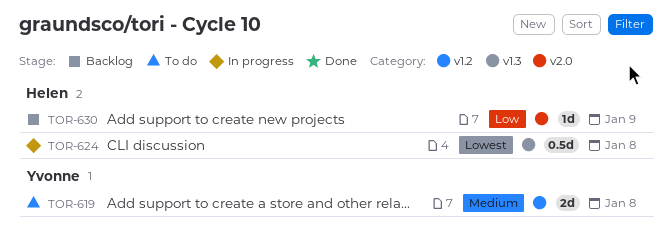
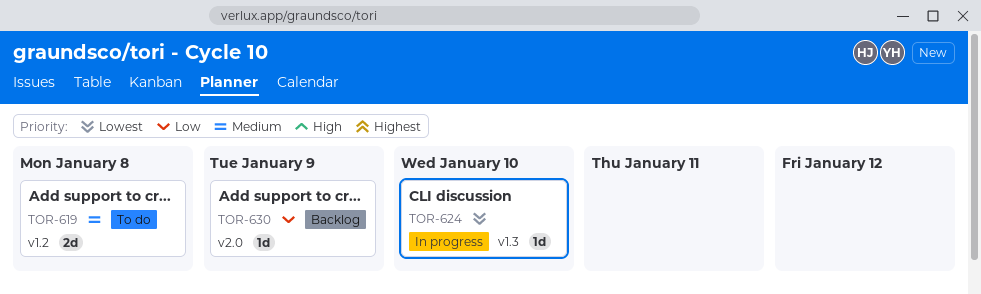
TOR-624, estimate: 0.5d -> 1d
TOR-624, due: Jan 8 -> Jan 10

